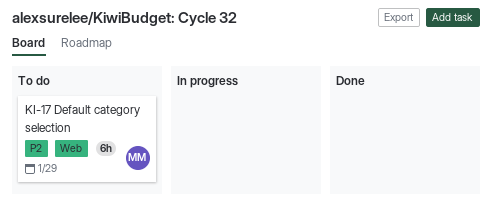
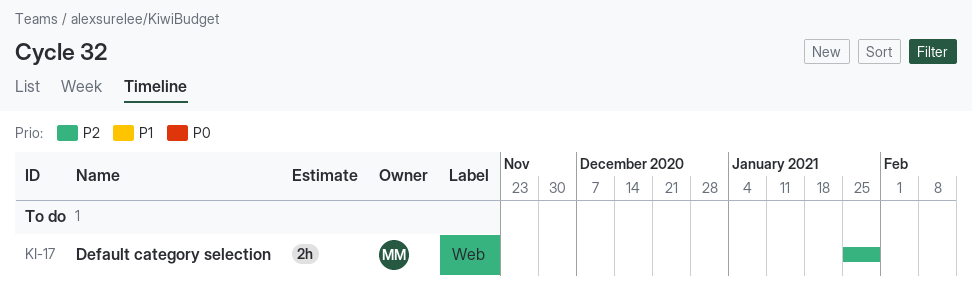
KI-17, estimate: 6h -> 2h

